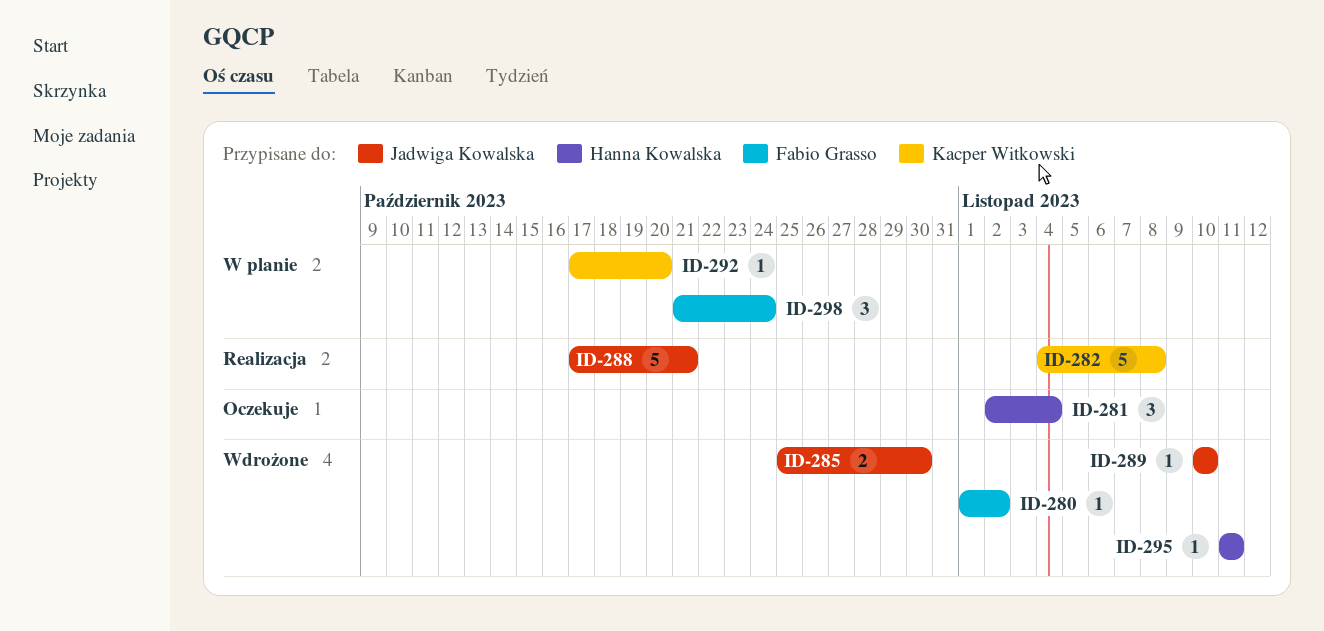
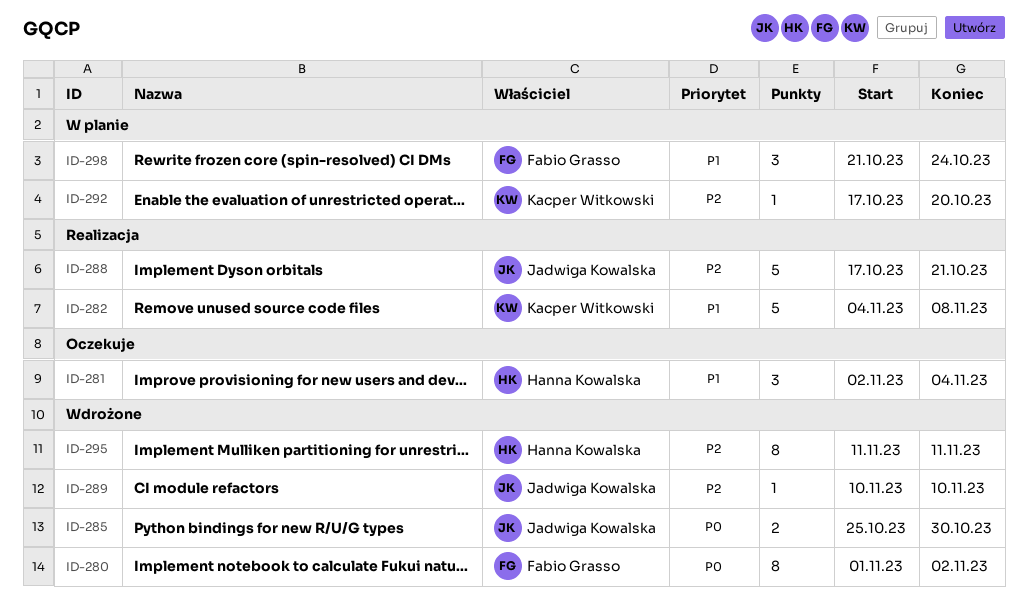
ID-280, estimate: 1 -> 8
ID-295, estimate: 1 -> 8

